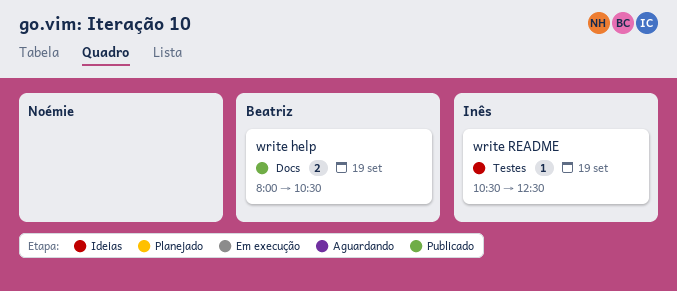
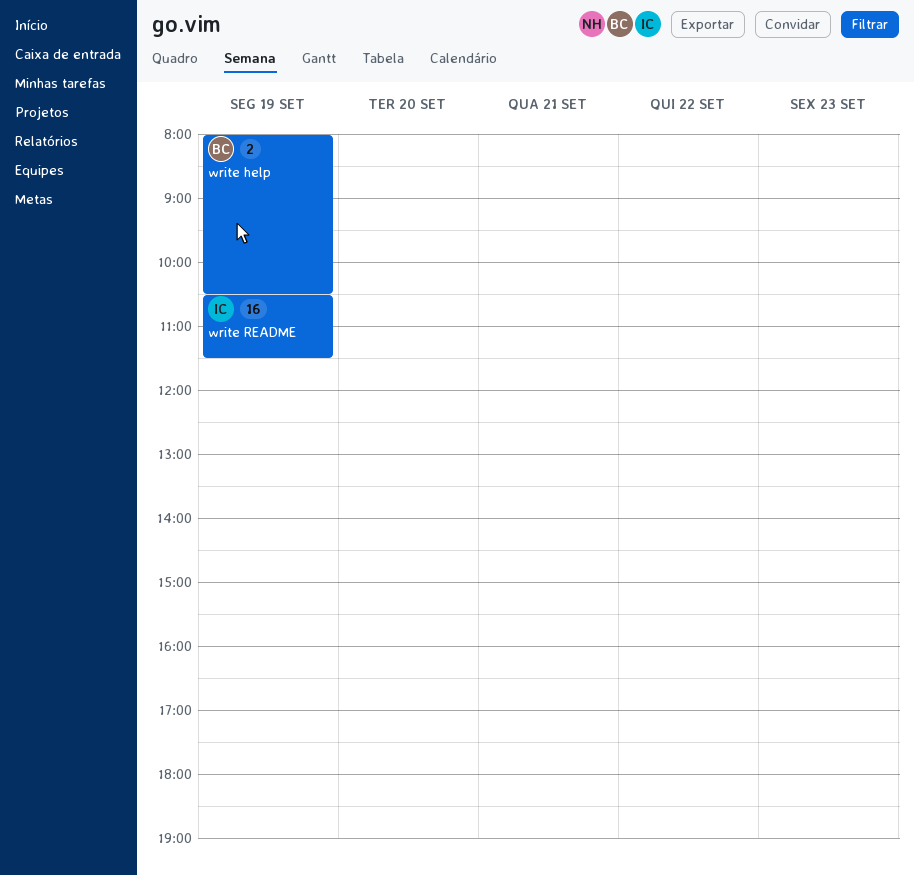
write README, estimate: 1 -> 16
write README, ends: 12:30 -> 11:30

